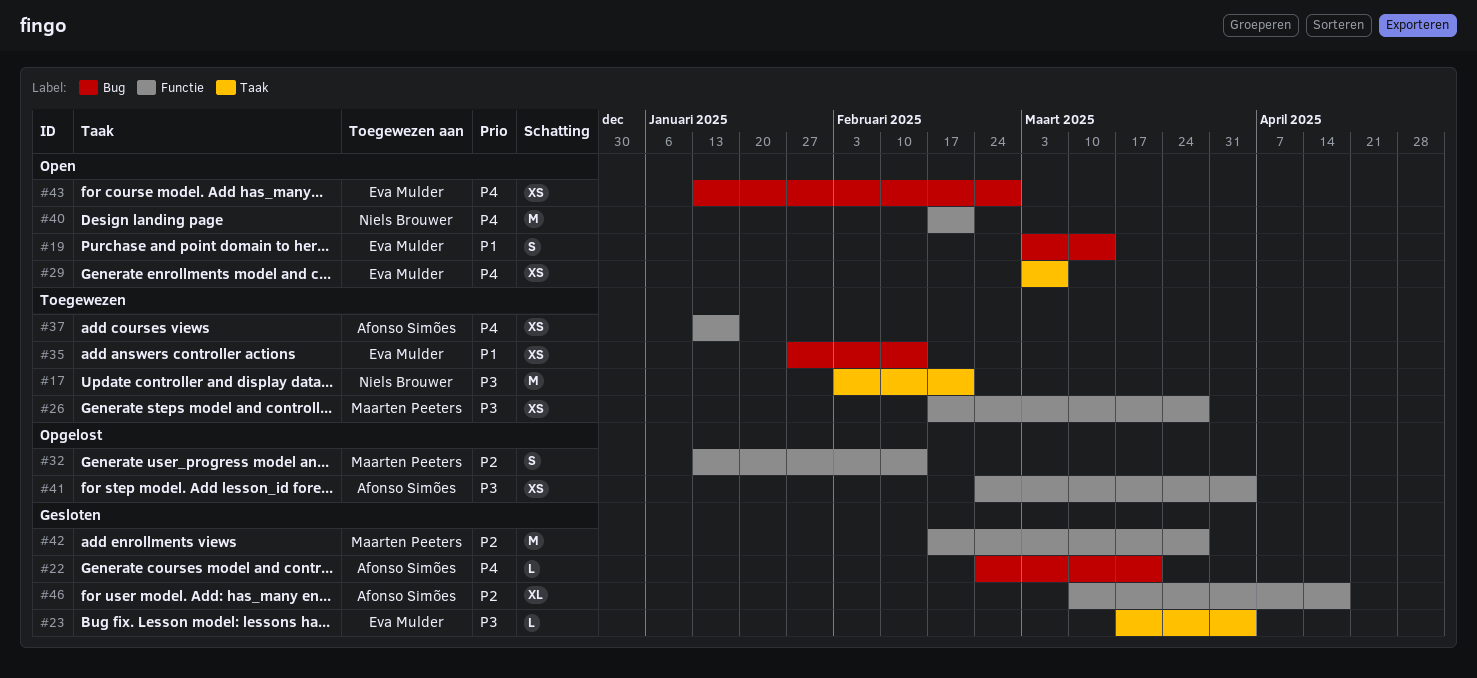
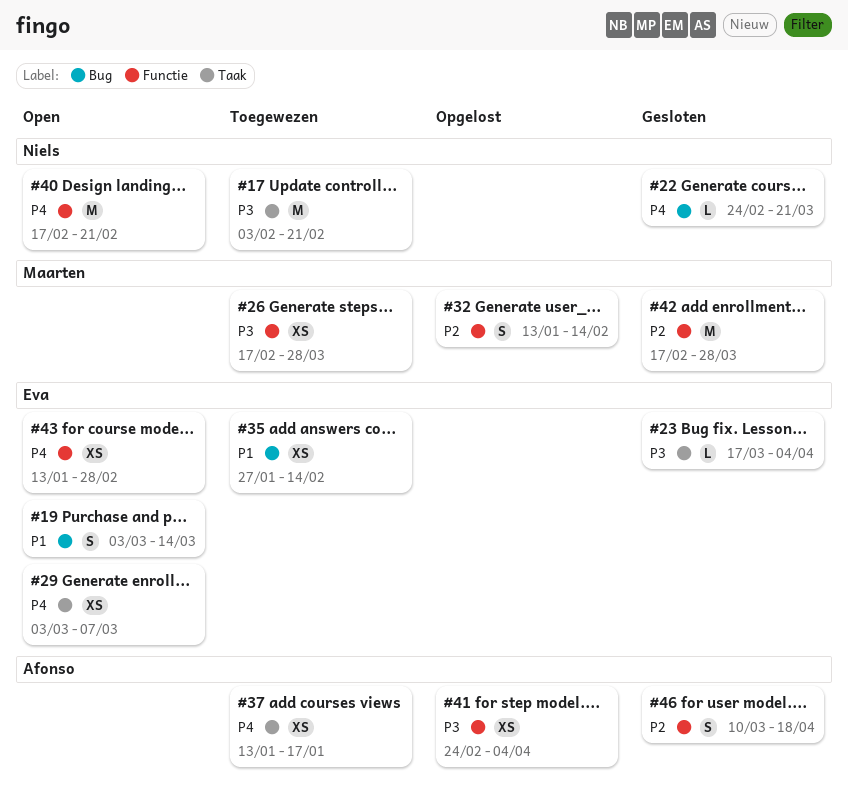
#22, owner: Afonso Simões -> Niels Brouwer
#37, label: Functie -> Taak
#43, label: Bug -> Functie
#46, estimate: XL -> S

